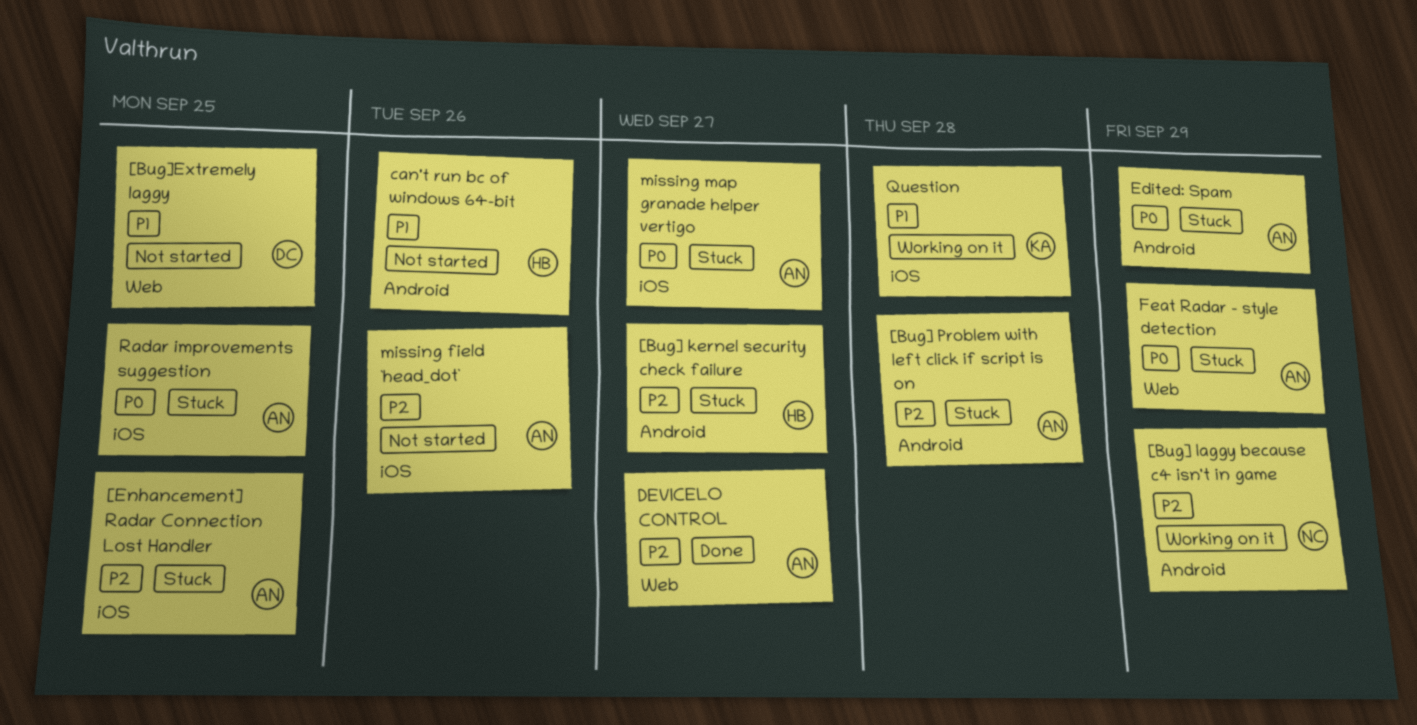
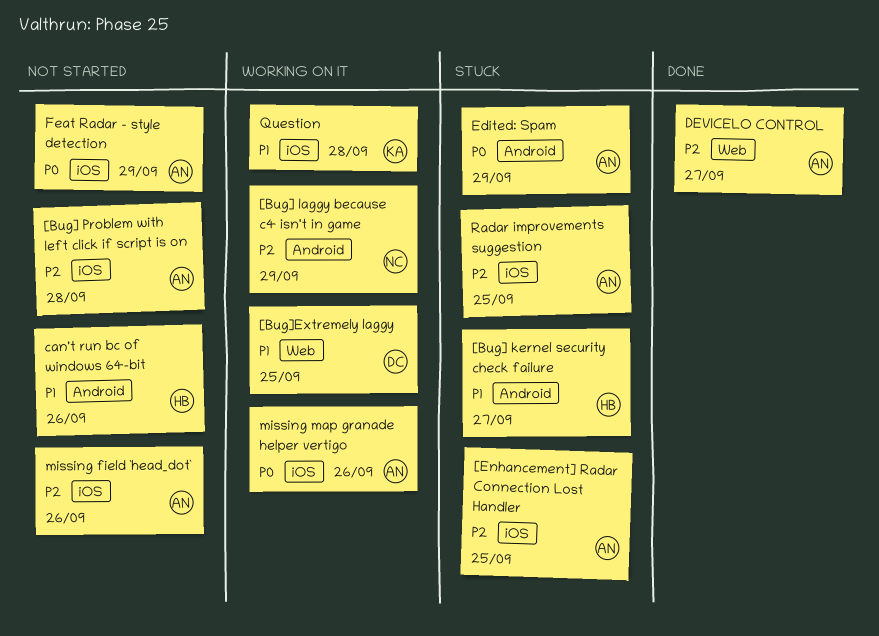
[Bug] kernel security check failure, priority: P2 -> P1
[Bug] Problem with left click if script is on, status: Stuck -> Not started
[Bug] Problem with left click if script is on, label: Android -> iOS
[Bug]Extremely laggy, status: Not started -> Working on it
Feat Radar - style detection, status: Stuck -> Not started
Feat Radar - style detection, label: Web -> iOS
missing map granade helper vertigo, status: Stuck -> Working on it
missing map granade helper vertigo, due: Sep 27 -> Sep 26
Radar improvements suggestion, priority: P0 -> P2

